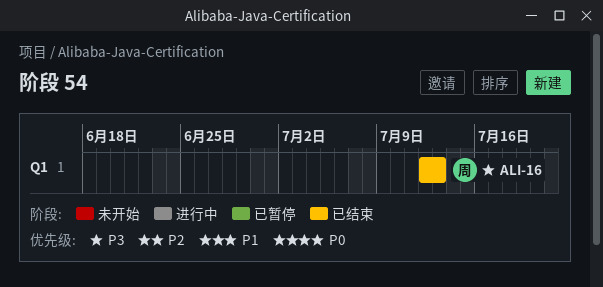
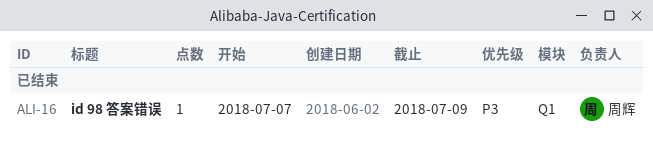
ALI-16, start: Jul 12 -> Jul 7
ALI-16, due: Jul 13 -> Jul 9

